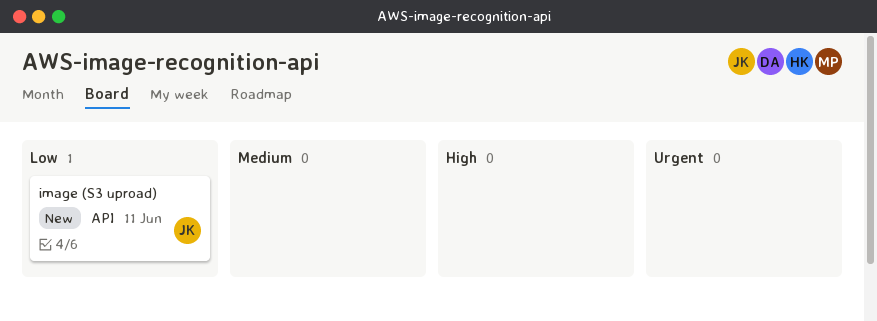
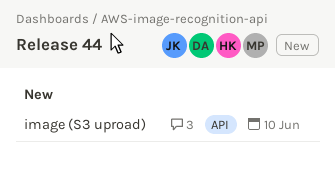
image (S3 uproad), due: Jun 11 -> Jun 10

